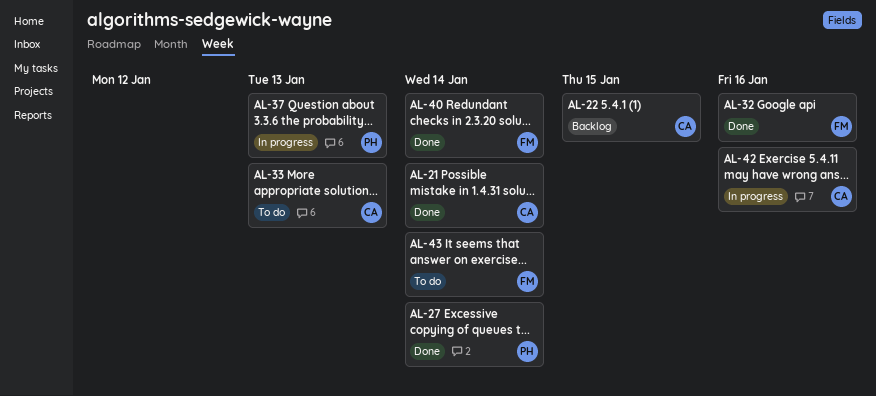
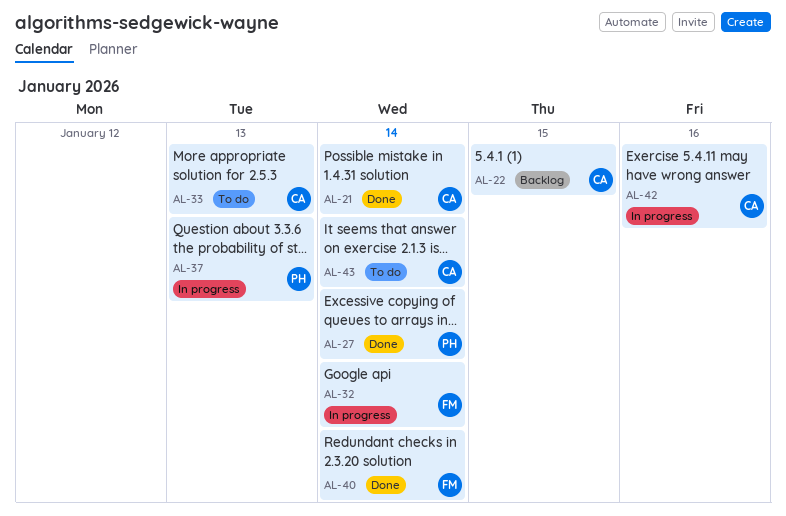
AL-32, status: Done -> In progress
AL-32, due: Jan 16 -> Jan 14
AL-43, owner: FM -> CA

